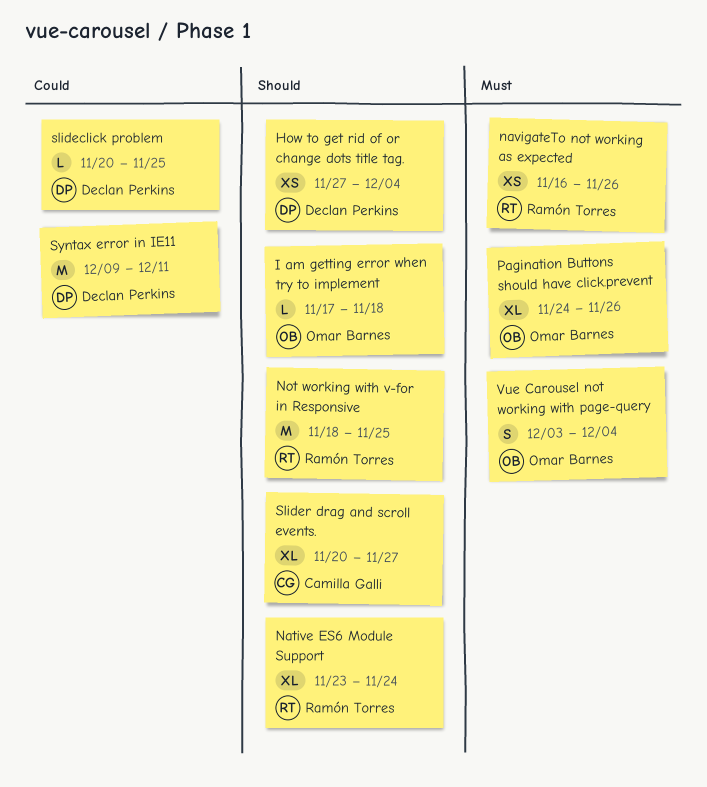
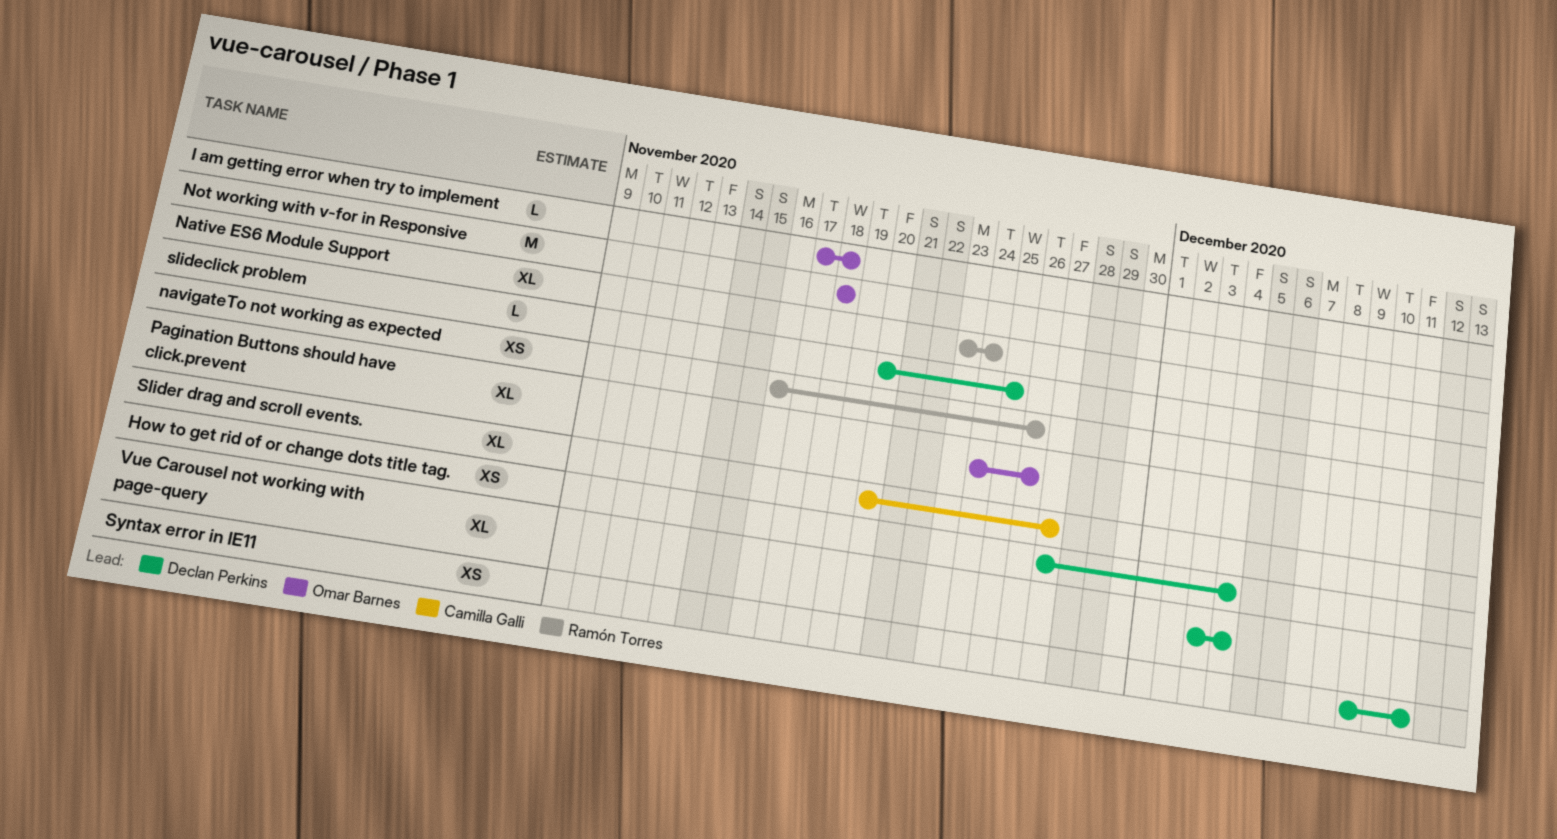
Not working with v-for in Responsive, owner: Ramón Torres -> Omar Barnes
Not working with v-for in Responsive, due: Nov 25 -> Nov 18
Syntax error in IE11, estimate: M -> XS
Vue Carousel not working with page-query, owner: Omar Barnes -> Declan Perkins
Vue Carousel not working with page-query, estimate: S -> XL

